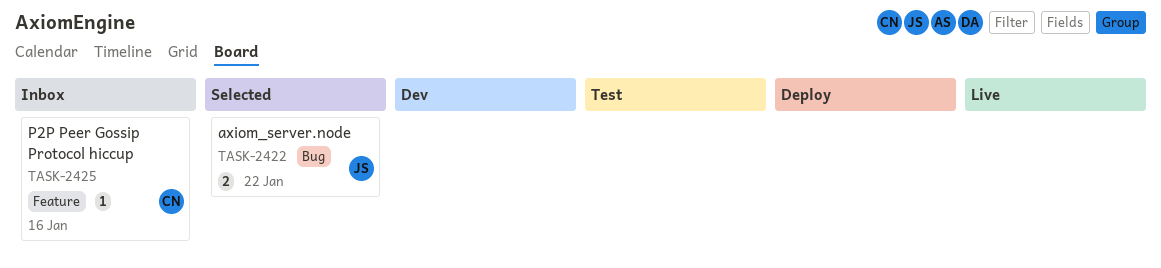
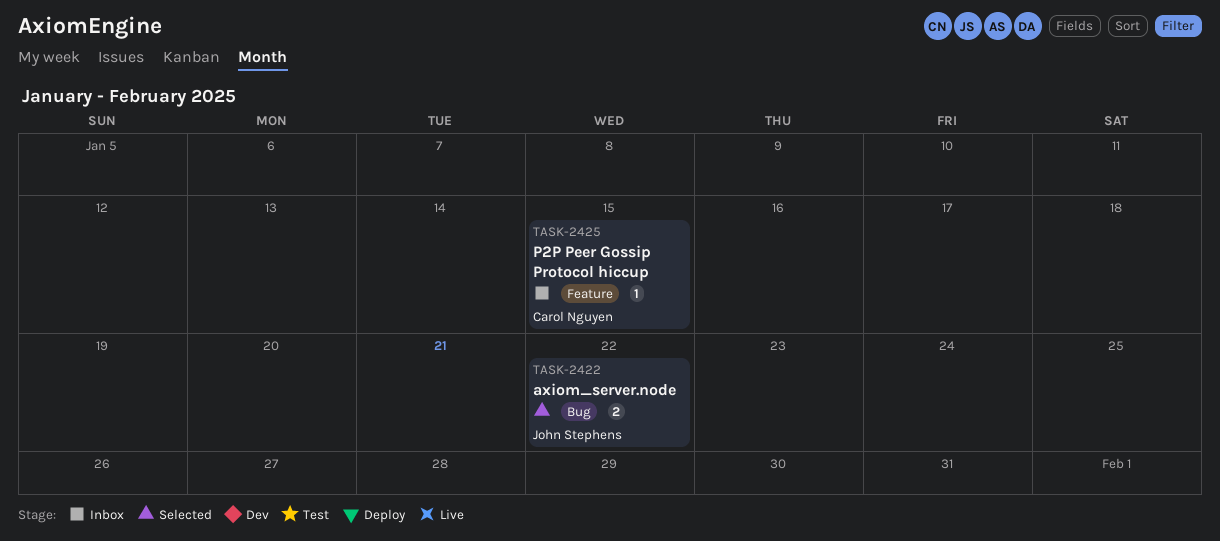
TASK-2425, due: Jan 16 -> Jan 15

